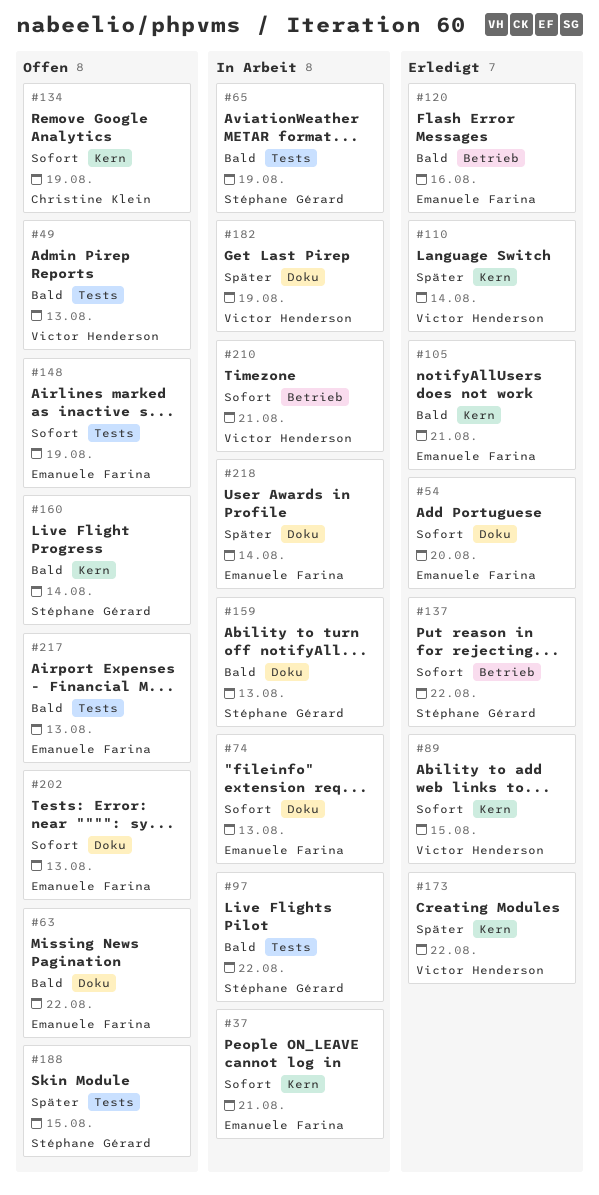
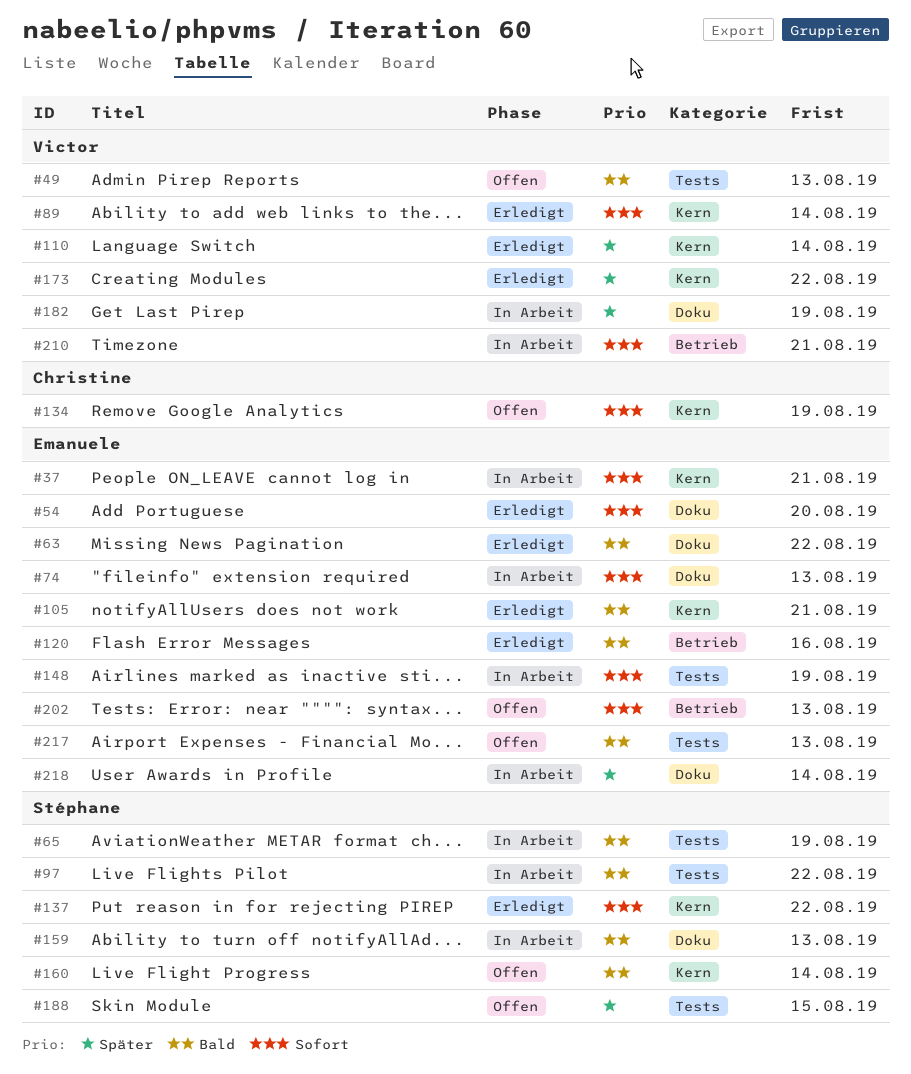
#63, status: Offen -> Erledigt
#89, due: Aug 15 -> Aug 14
#137, label: Betrieb -> Kern
#148, status: Offen -> In Arbeit
#202, label: Doku -> Betrieb

